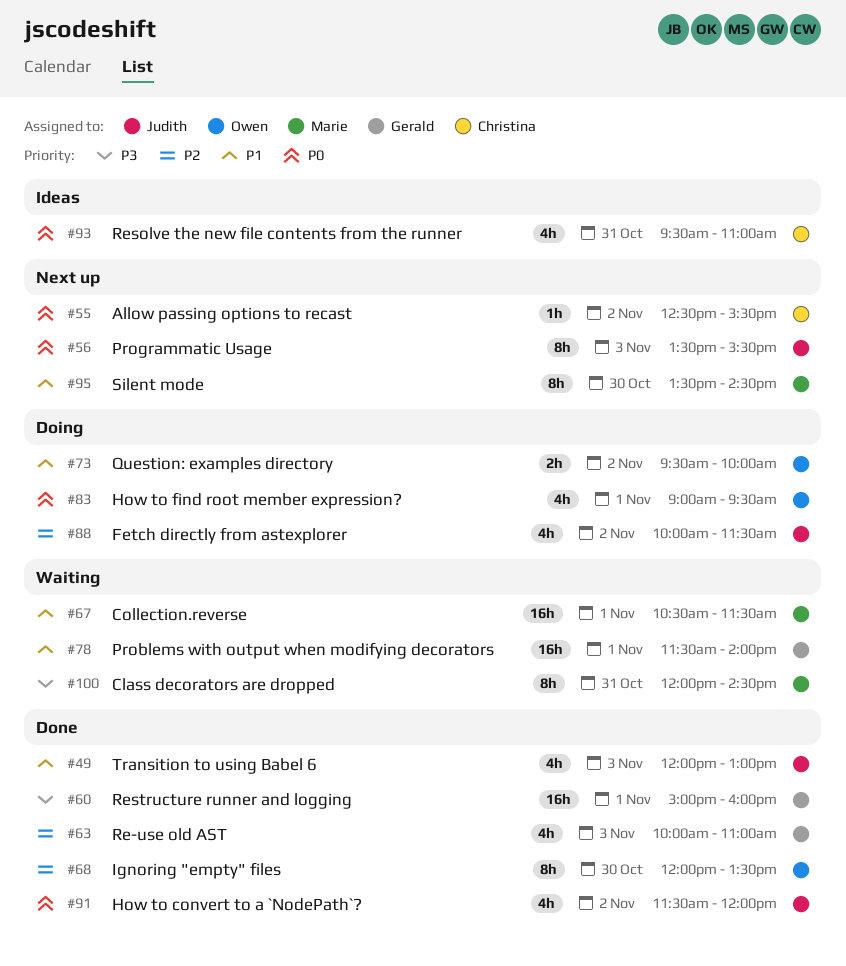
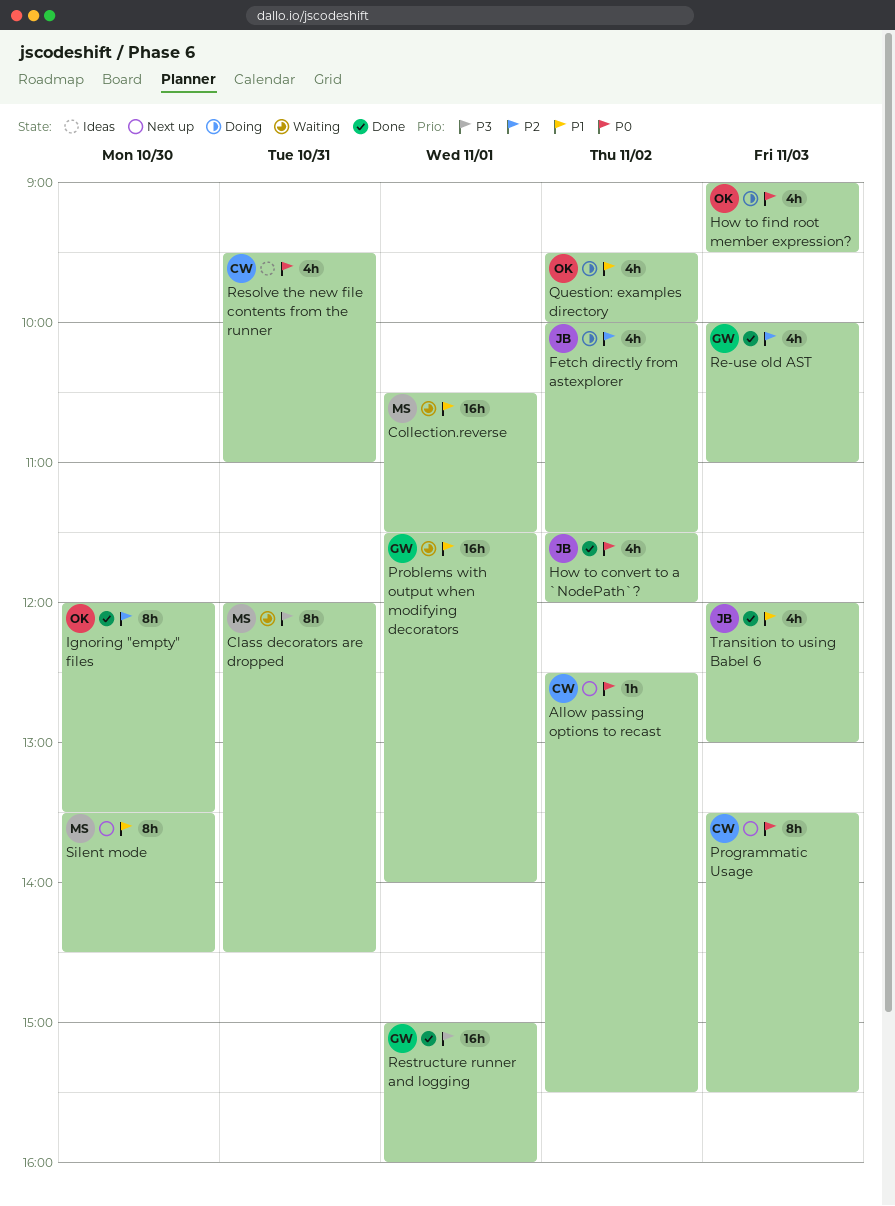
How to find root member expression?, day: Nov 1 -> Nov 3
Programmatic Usage, owner: Judith -> Christina
Question: examples directory, estimate: 2h -> 4h

